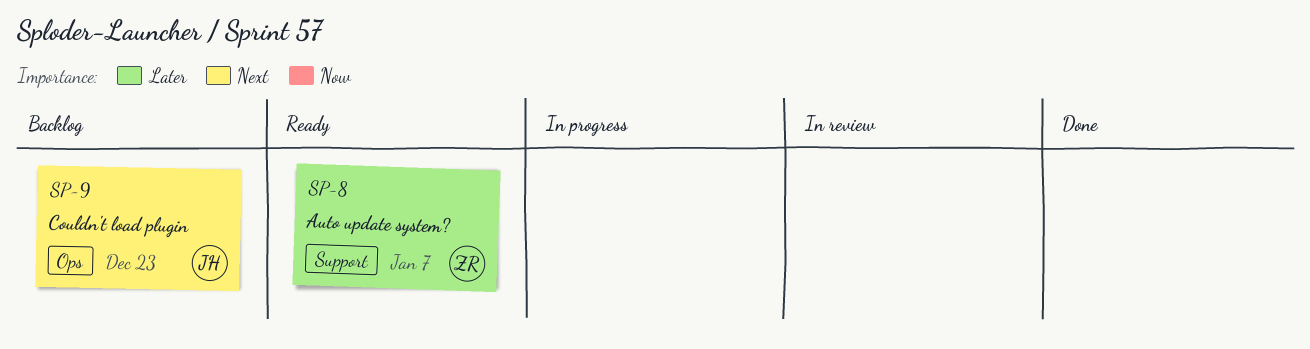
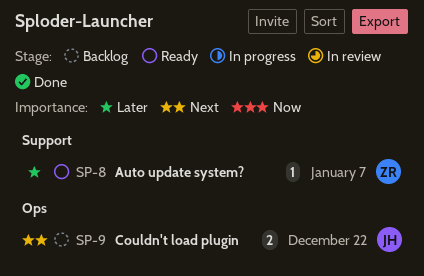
SP-9, due: Dec 23 -> Dec 22

